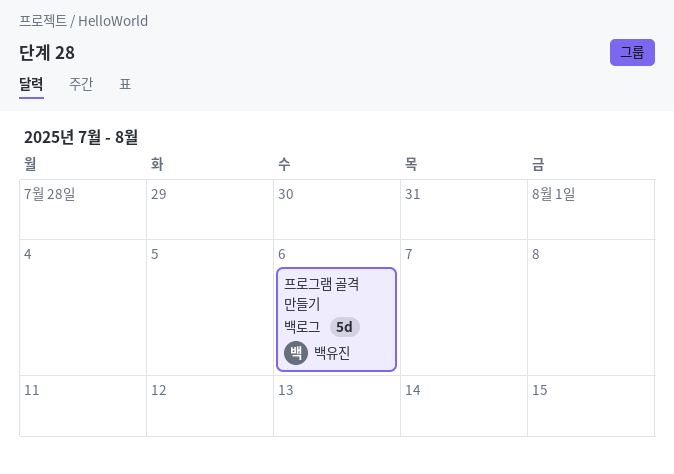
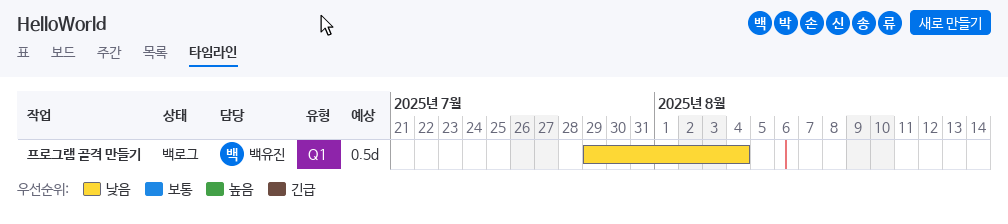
프로그램 골격 만들기, estimate: 5d -> 0.5d
프로그램 골격 만들기, due: Aug 6 -> Aug 4

